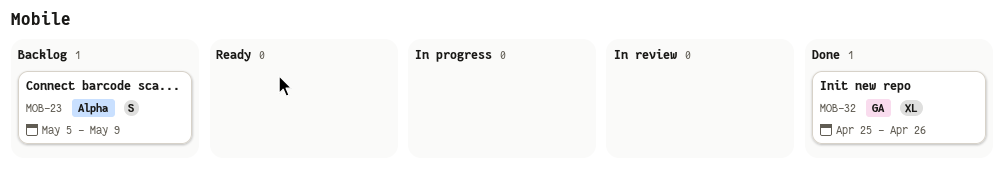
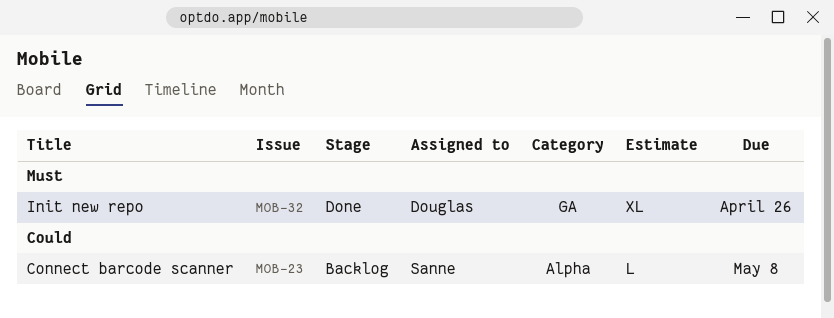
MOB-23, estimate: S -> L
MOB-23, due: May 9 -> May 8

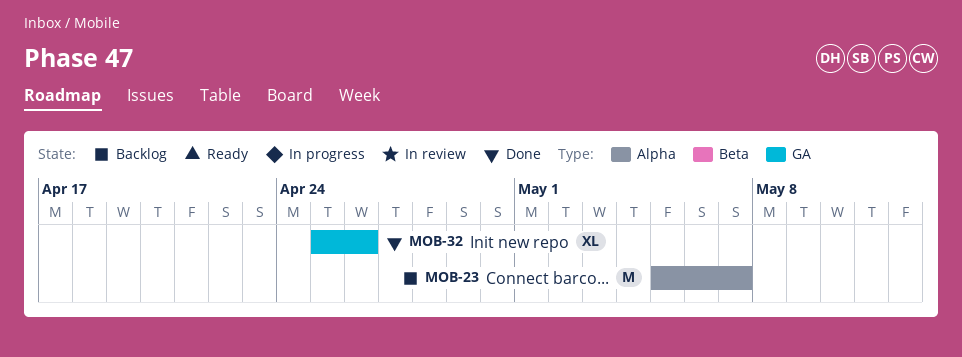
MOB-23, estimate: L -> M
MOB-23, due: May 8 -> May 7

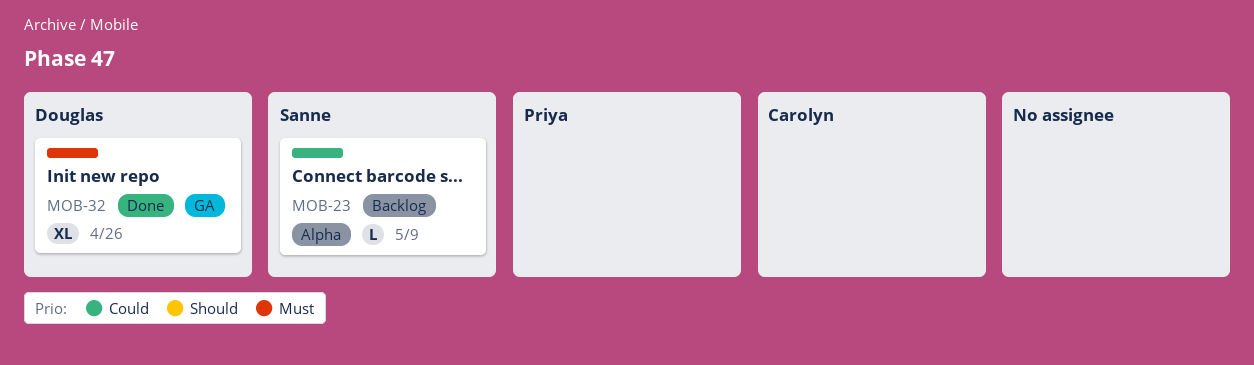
MOB-23, estimate: M -> L
MOB-23, due: May 7 -> May 9

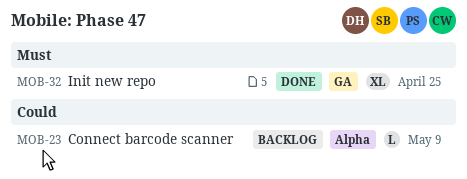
MOB-32, due: Apr 26 -> Apr 25

